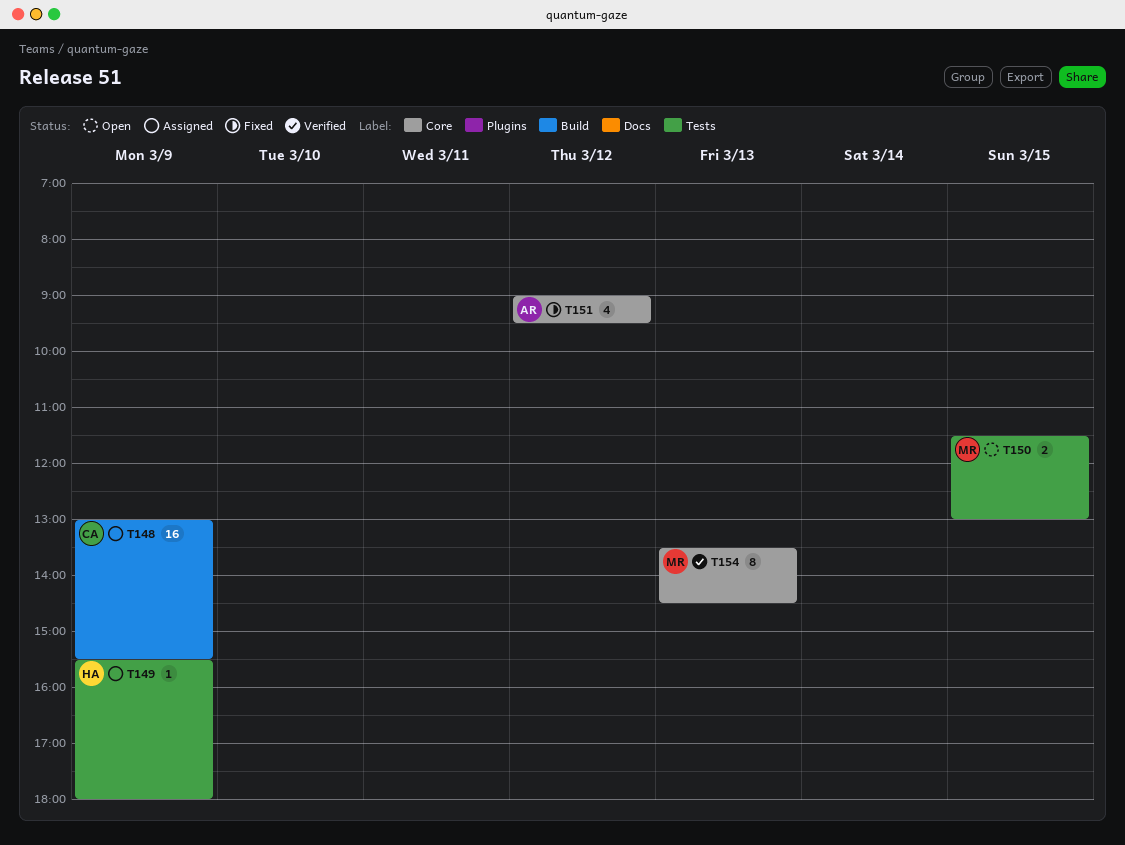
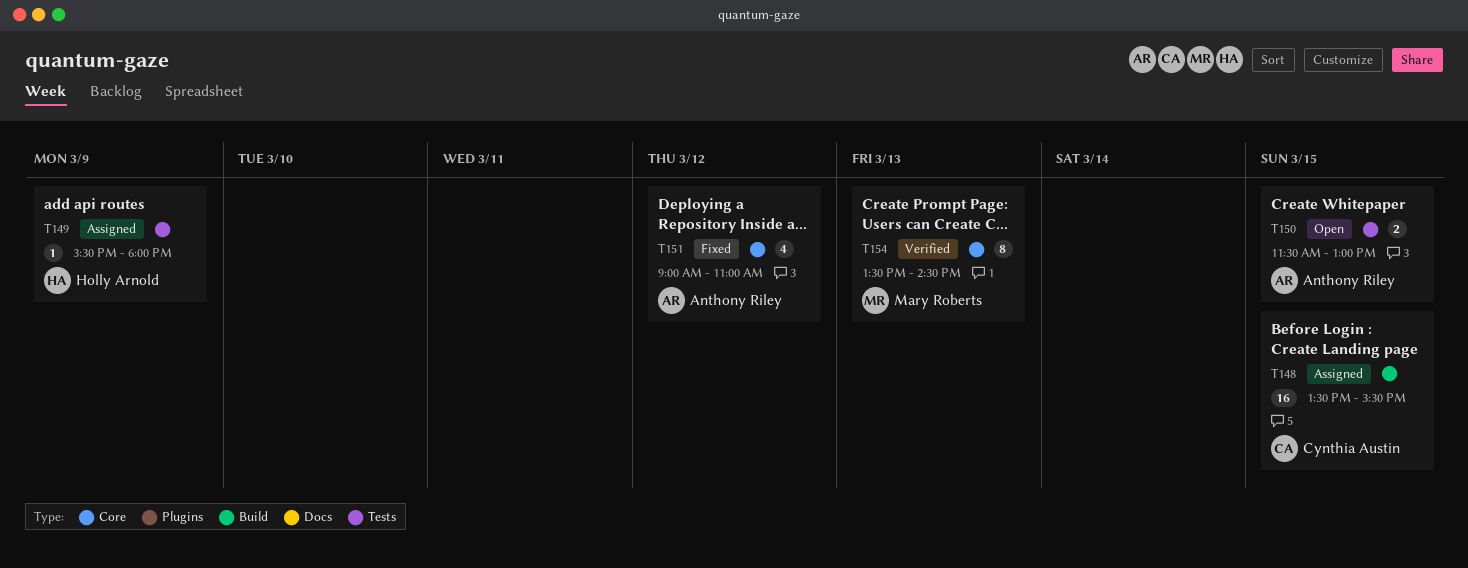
T148, day: Mar 9 -> Mar 15
T148, begins: 13:00 -> 13:30
T150, owner: Mary Roberts -> Anthony Riley
T151, ends: 09:30 -> 11:00

